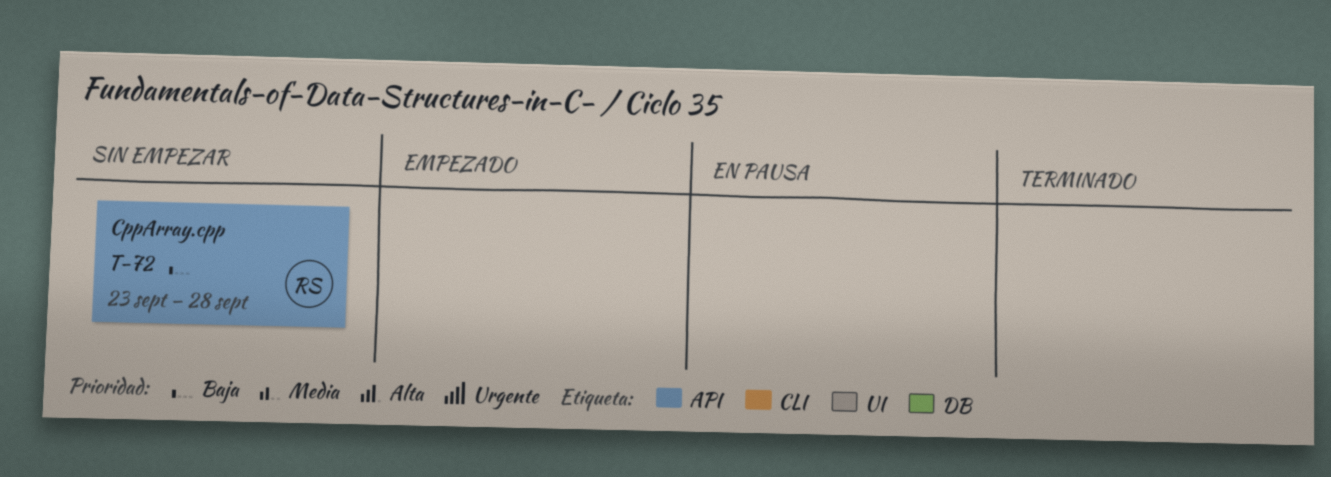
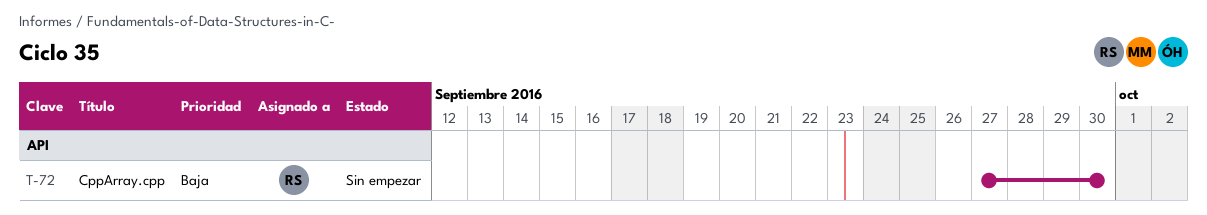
T-72, start: Sep 23 -> Sep 27
T-72, due: Sep 28 -> Sep 30

